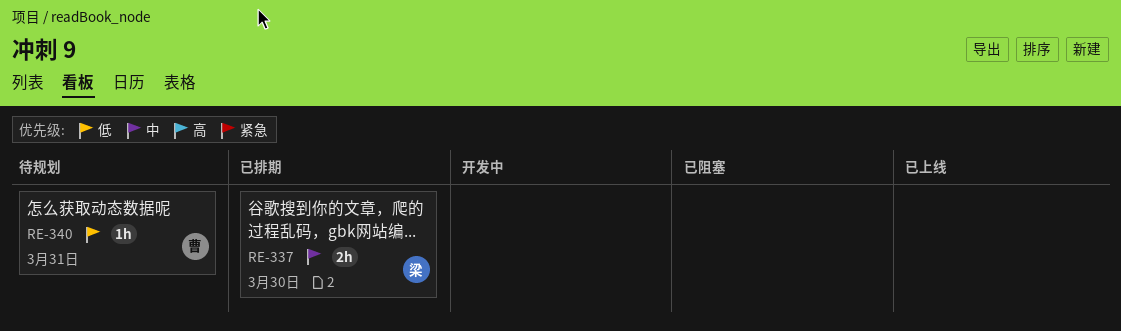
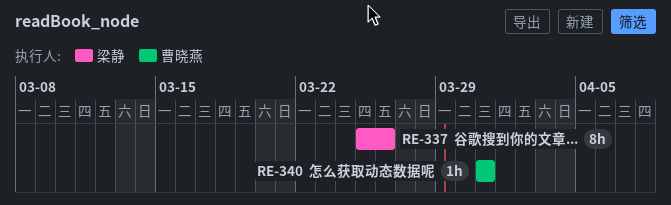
RE-337, estimate: 2h -> 8h
RE-337, due: Mar 30 -> Mar 26

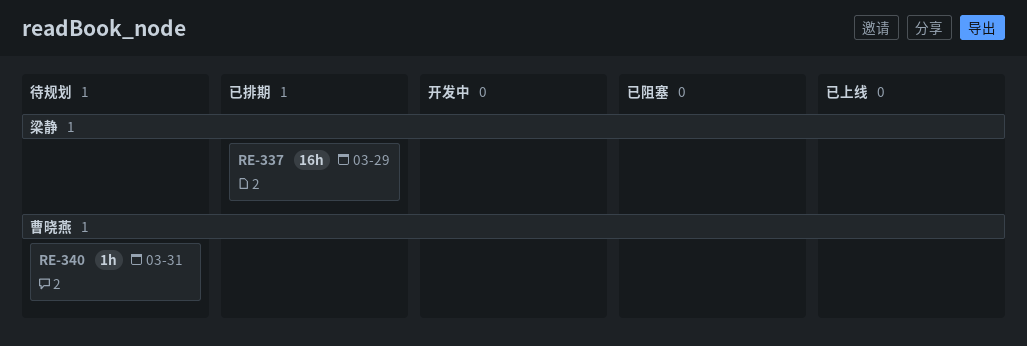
RE-337, estimate: 8h -> 16h
RE-337, due: Mar 26 -> Mar 29

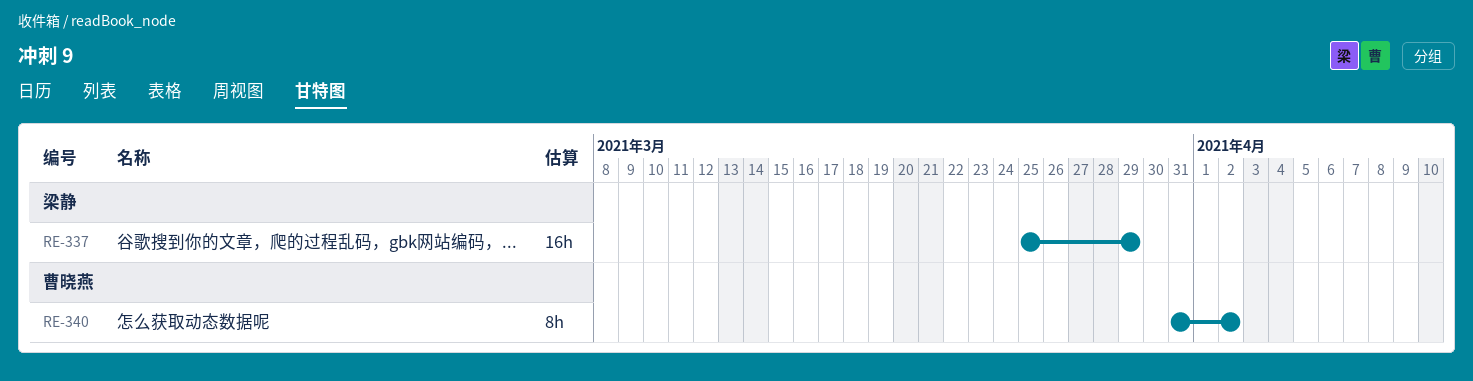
RE-340, estimate: 1h -> 8h
RE-340, due: Mar 31 -> Apr 2

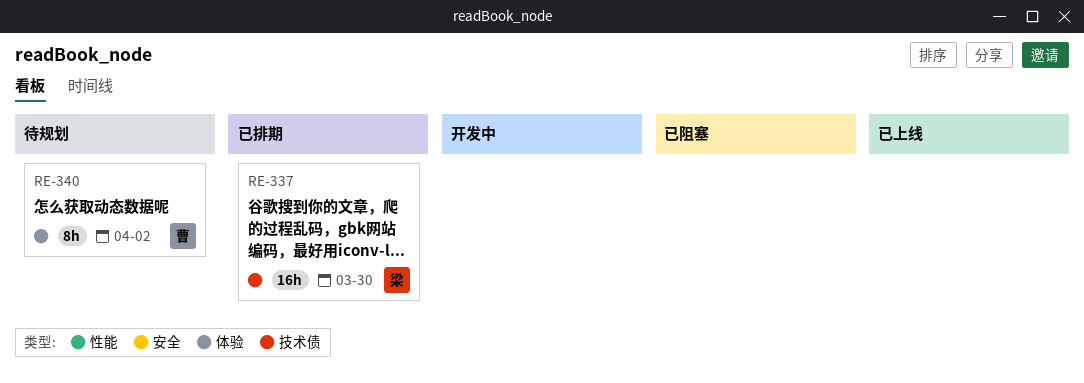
RE-337, due: Mar 29 -> Mar 30

